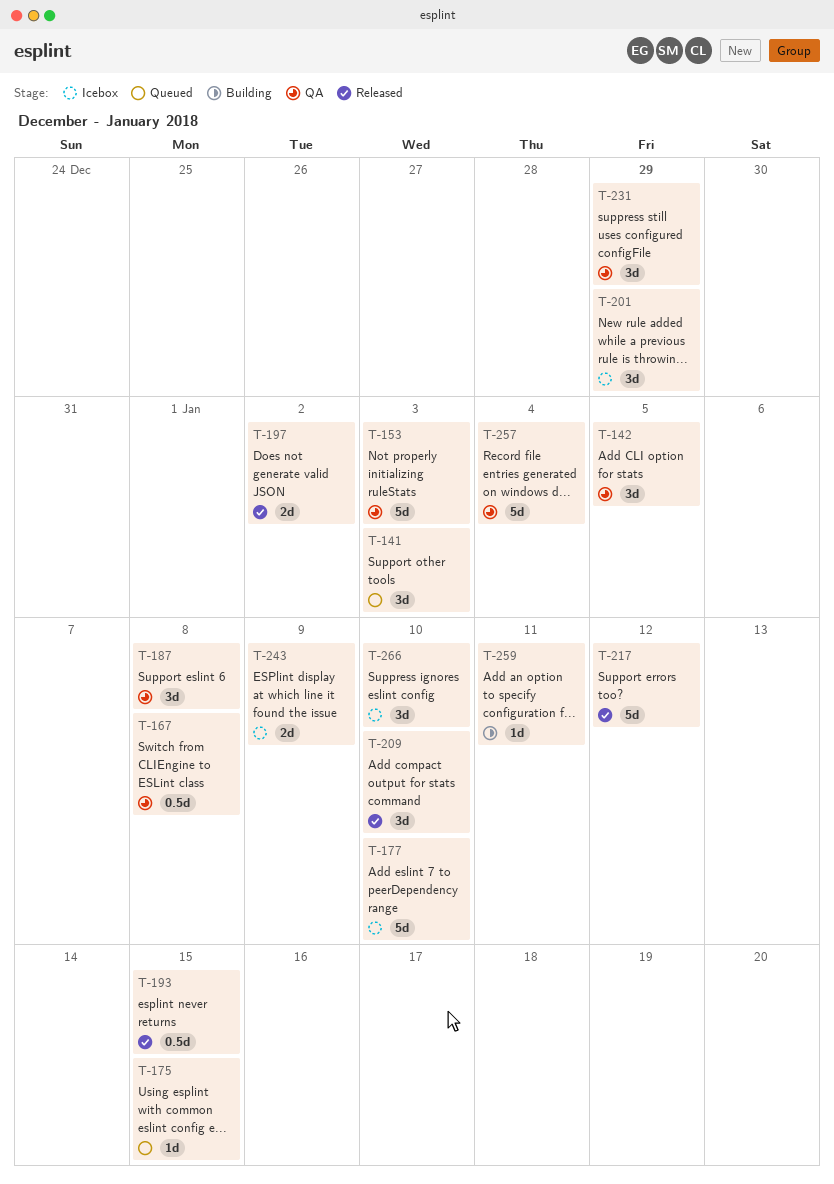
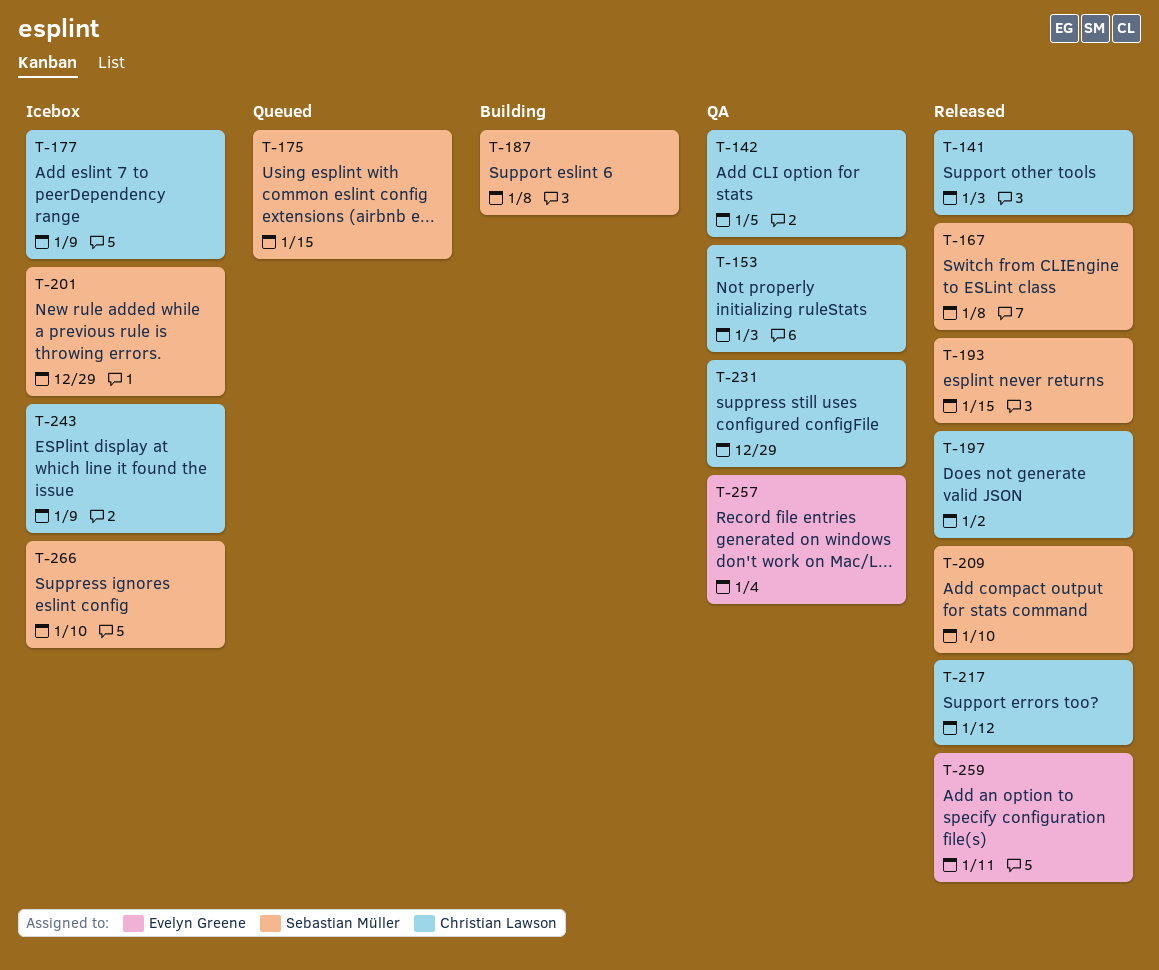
T-141, status: Queued -> Released
T-167, status: QA -> Released
T-177, due: Jan 10 -> Jan 9
T-187, status: QA -> Building
T-259, status: Building -> Released

